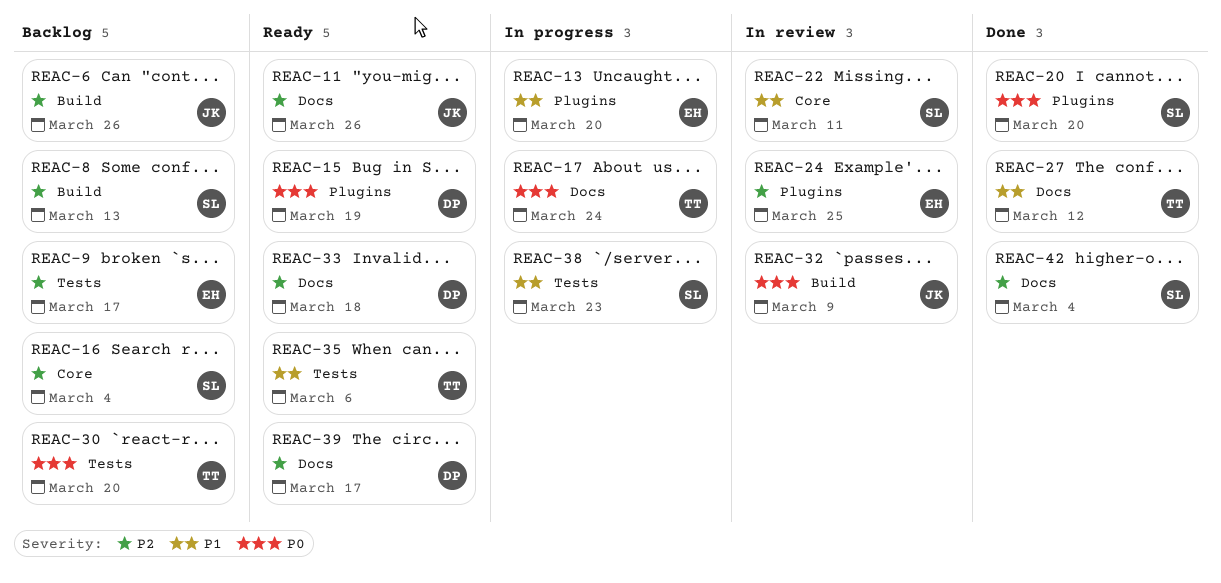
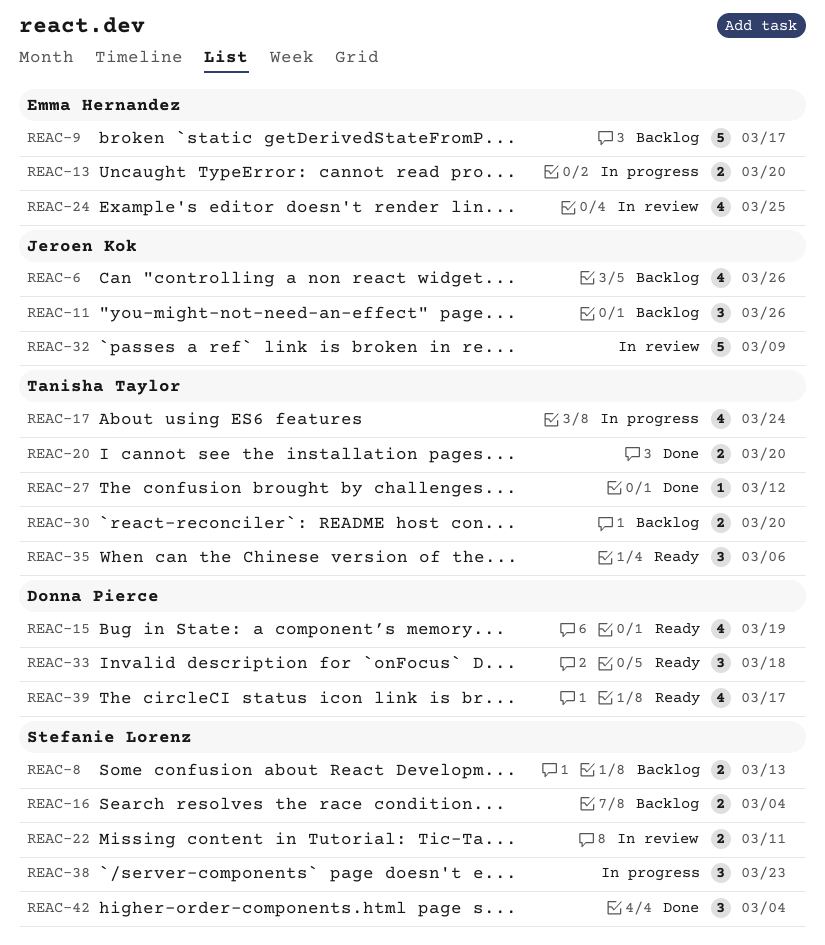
REAC-11, status: Ready -> Backlog
REAC-20, owner: Stefanie Lorenz -> Tanisha Taylor

